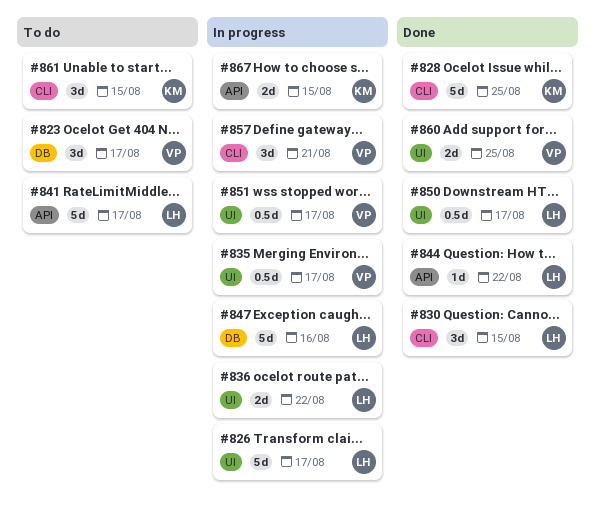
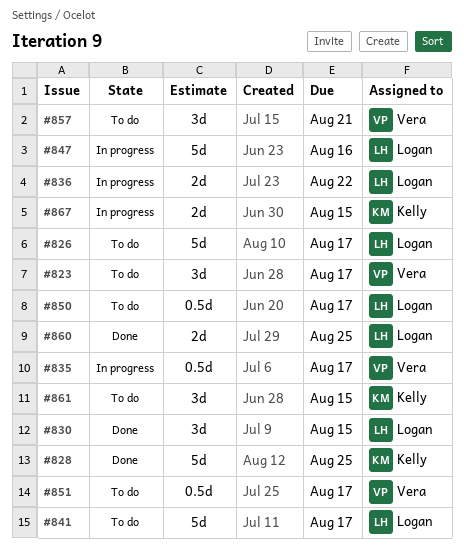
#826, status: In progress -> To do
#844: present -> none
#850, status: Done -> To do
#851, status: In progress -> To do
#857, status: In progress -> To do
#860, owner: Vera -> Logan

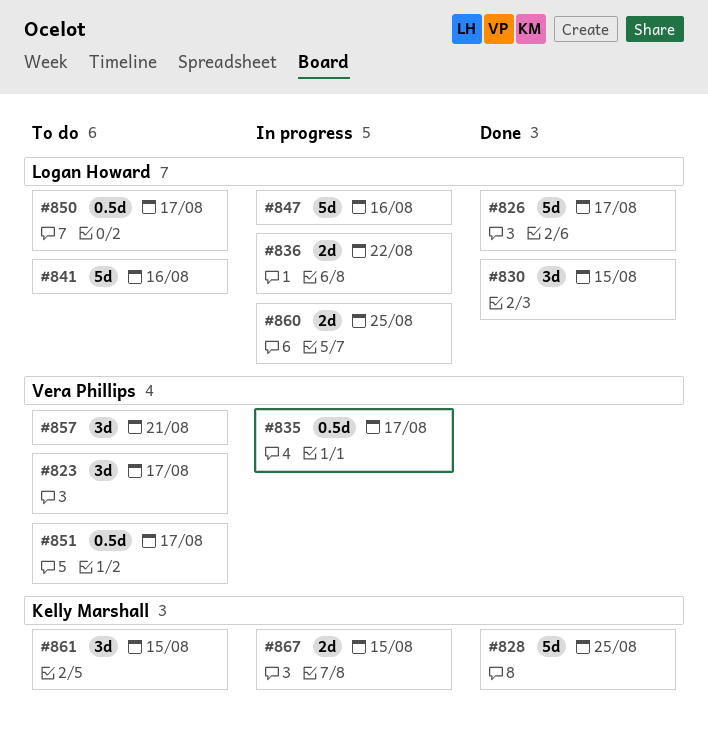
#826, status: To do -> Done
#841, due: Aug 17 -> Aug 16
#860, status: Done -> In progress

